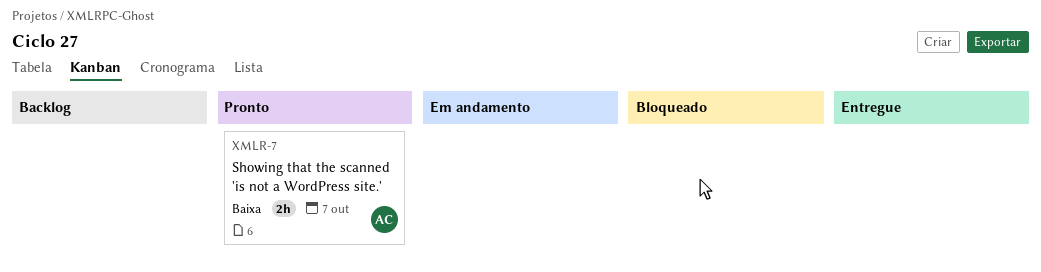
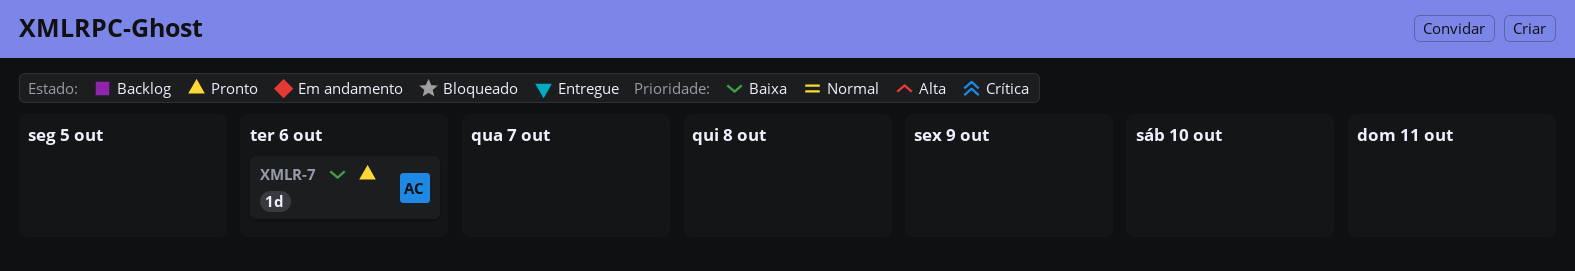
XMLR-7, estimate: 2h -> 1d
XMLR-7, due: Oct 7 -> Oct 6

